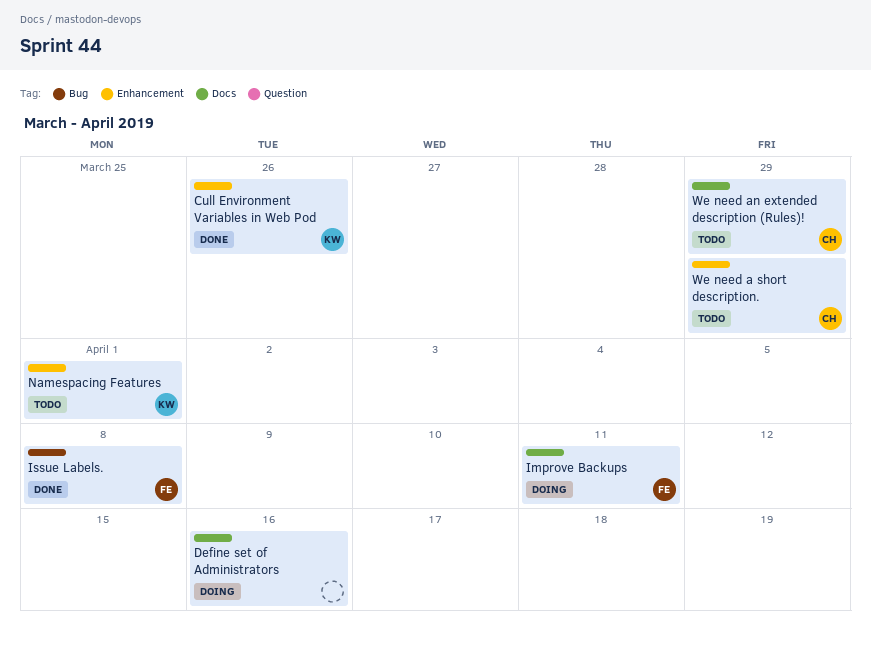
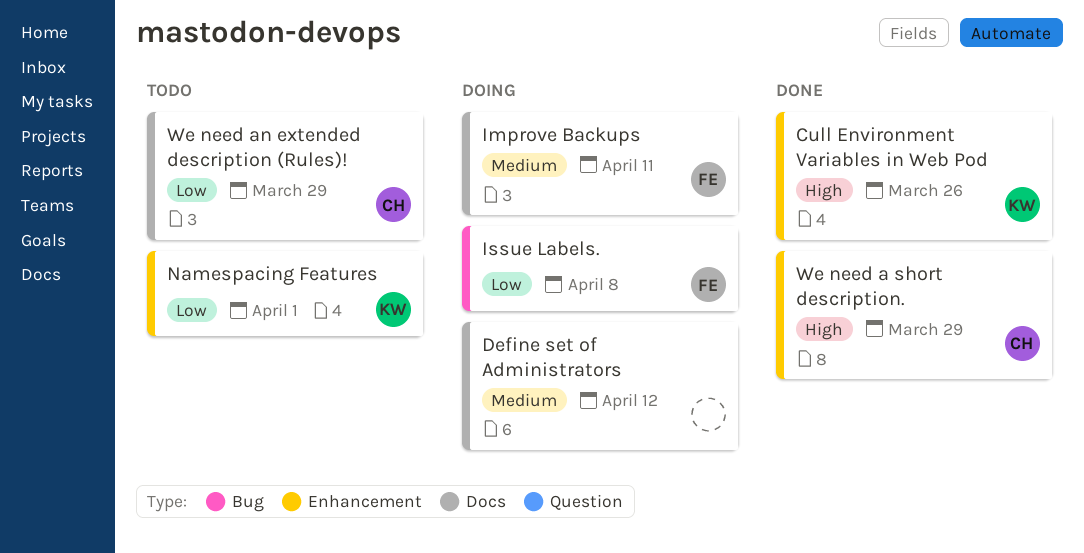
Define set of Administrators, due: Apr 16 -> Apr 12
Issue Labels., status: Done -> Doing
We need a short description., status: Todo -> Done

